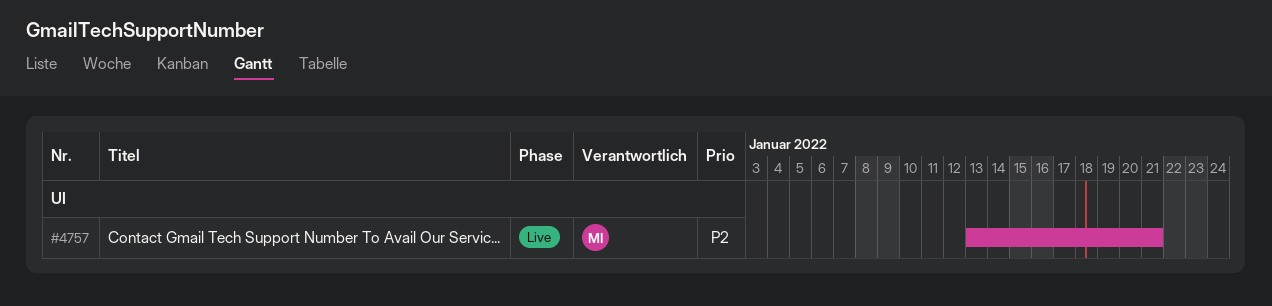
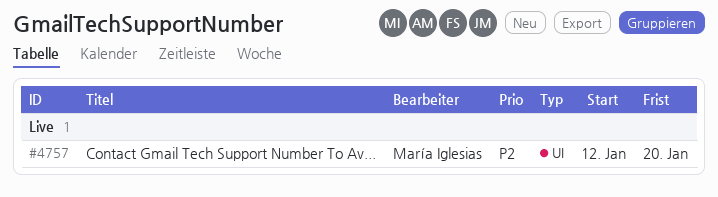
#4757, start: Jan 13 -> Jan 12
#4757, due: Jan 21 -> Jan 20

